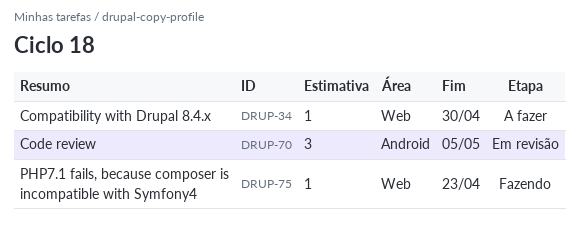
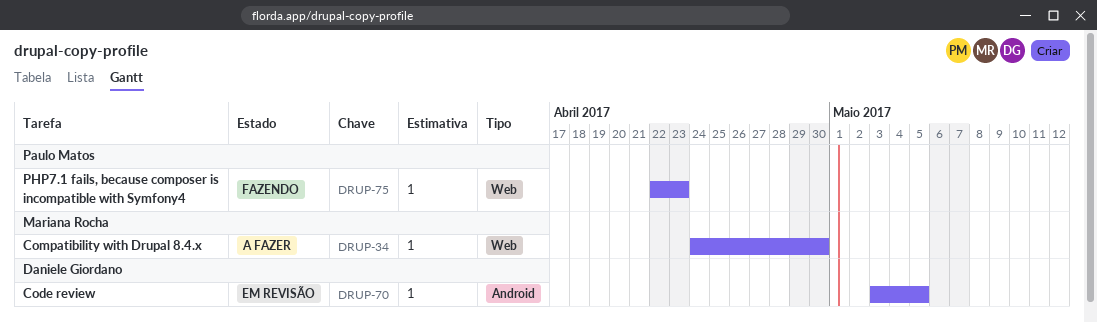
DRUP-70, estimate: 3 -> 1

